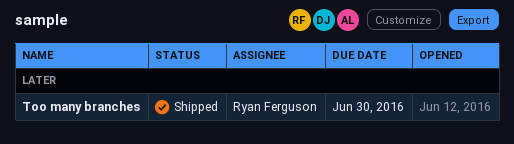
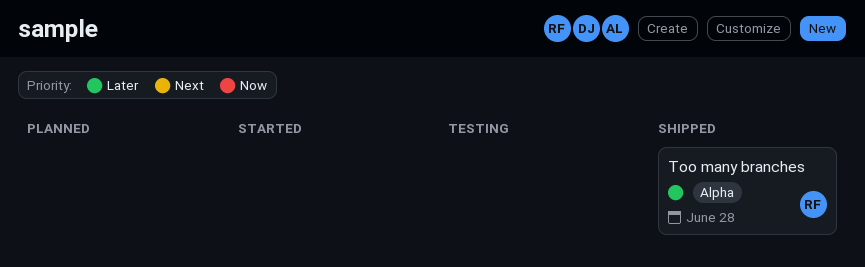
Too many branches, due: Jun 30 -> Jun 28

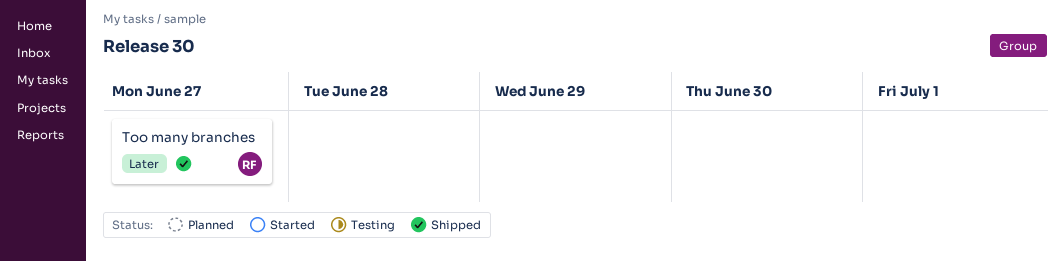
Too many branches, due: Jun 28 -> Jun 27

